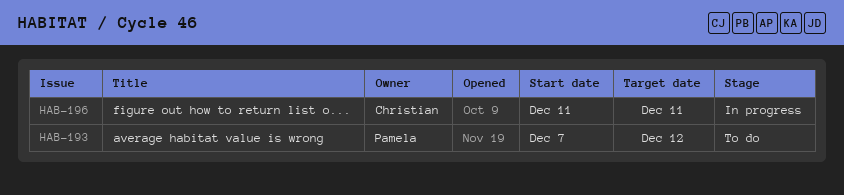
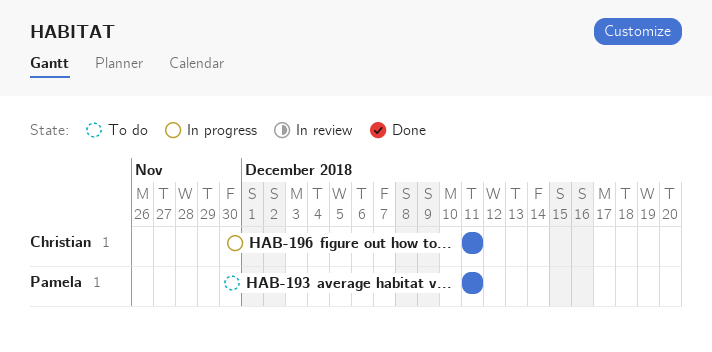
HAB-193, start: Dec 7 -> Dec 11
HAB-193, due: Dec 12 -> Dec 11

